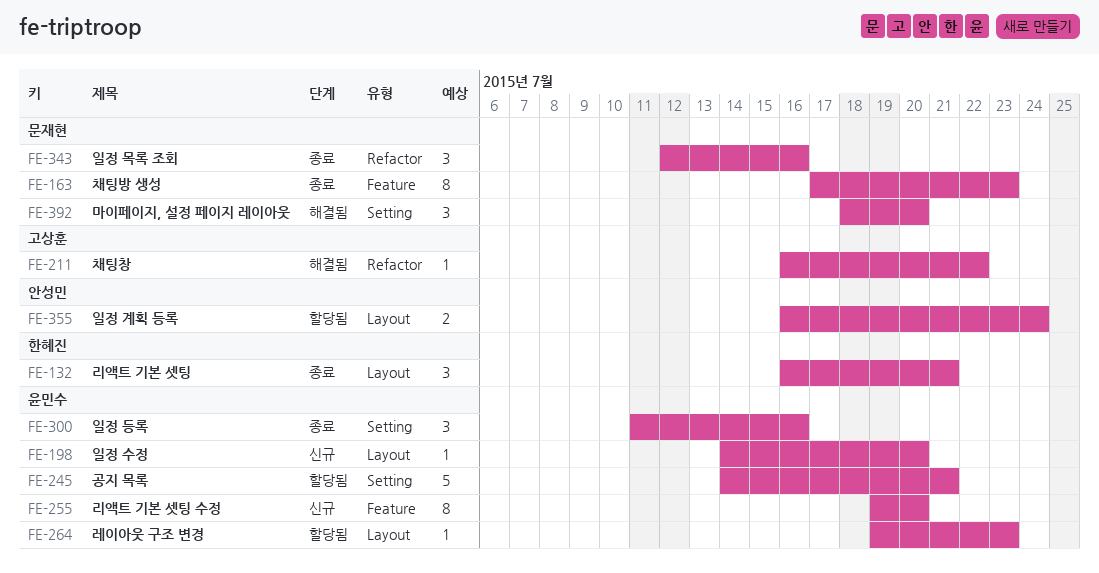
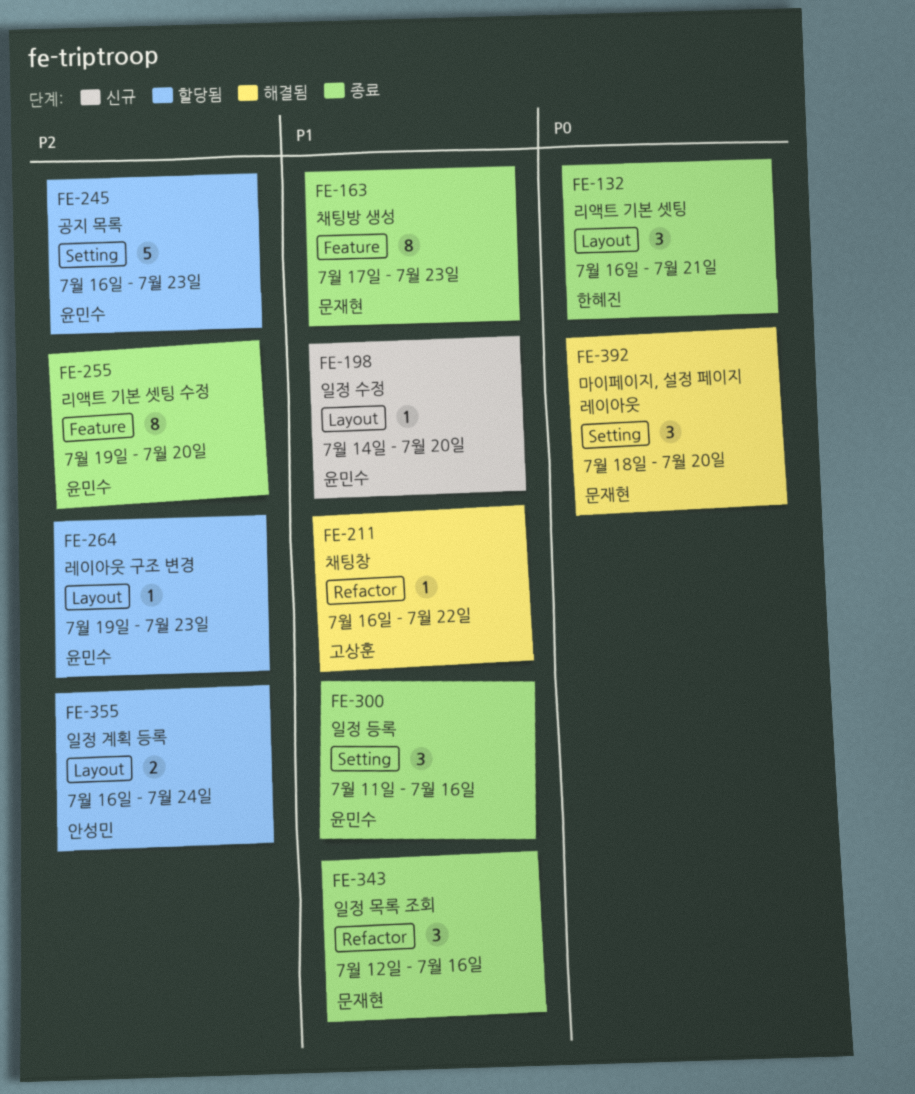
FE-245, start: Jul 14 -> Jul 16
FE-245, due: Jul 21 -> Jul 23
FE-255, status: 신규 -> 종료

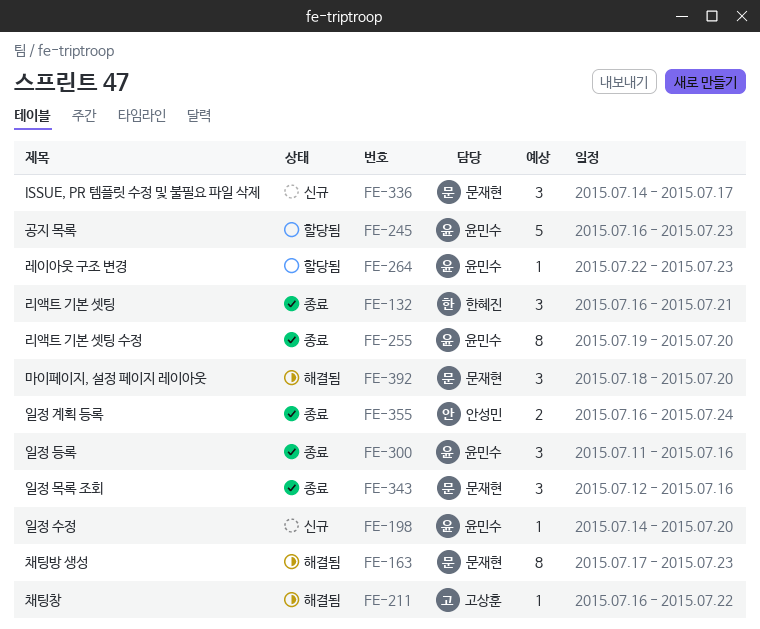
FE-163, status: 종료 -> 해결됨
FE-264, start: Jul 19 -> Jul 22
FE-336: none -> present
FE-355, status: 할당됨 -> 종료

